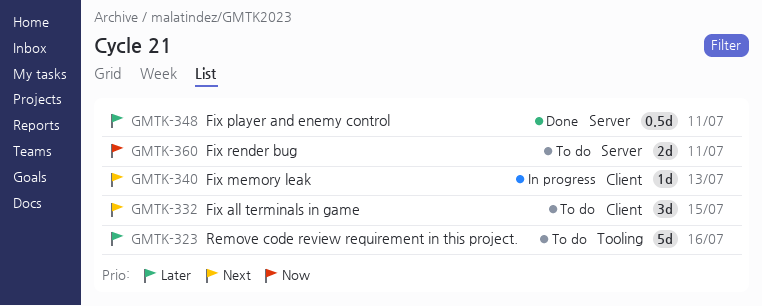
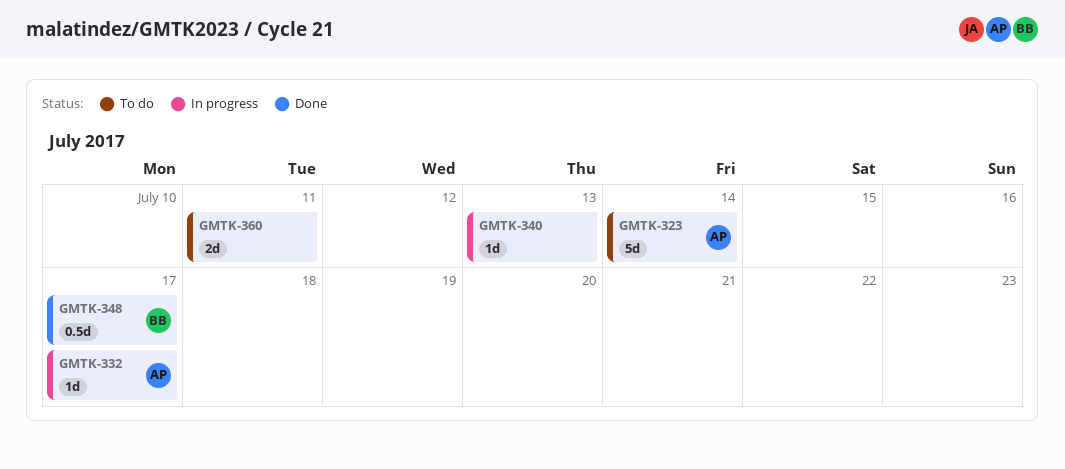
GMTK-323, due: Jul 16 -> Jul 14
GMTK-332, status: To do -> In progress
GMTK-332, estimate: 3d -> 1d
GMTK-332, due: Jul 15 -> Jul 17
GMTK-348, due: Jul 11 -> Jul 17

